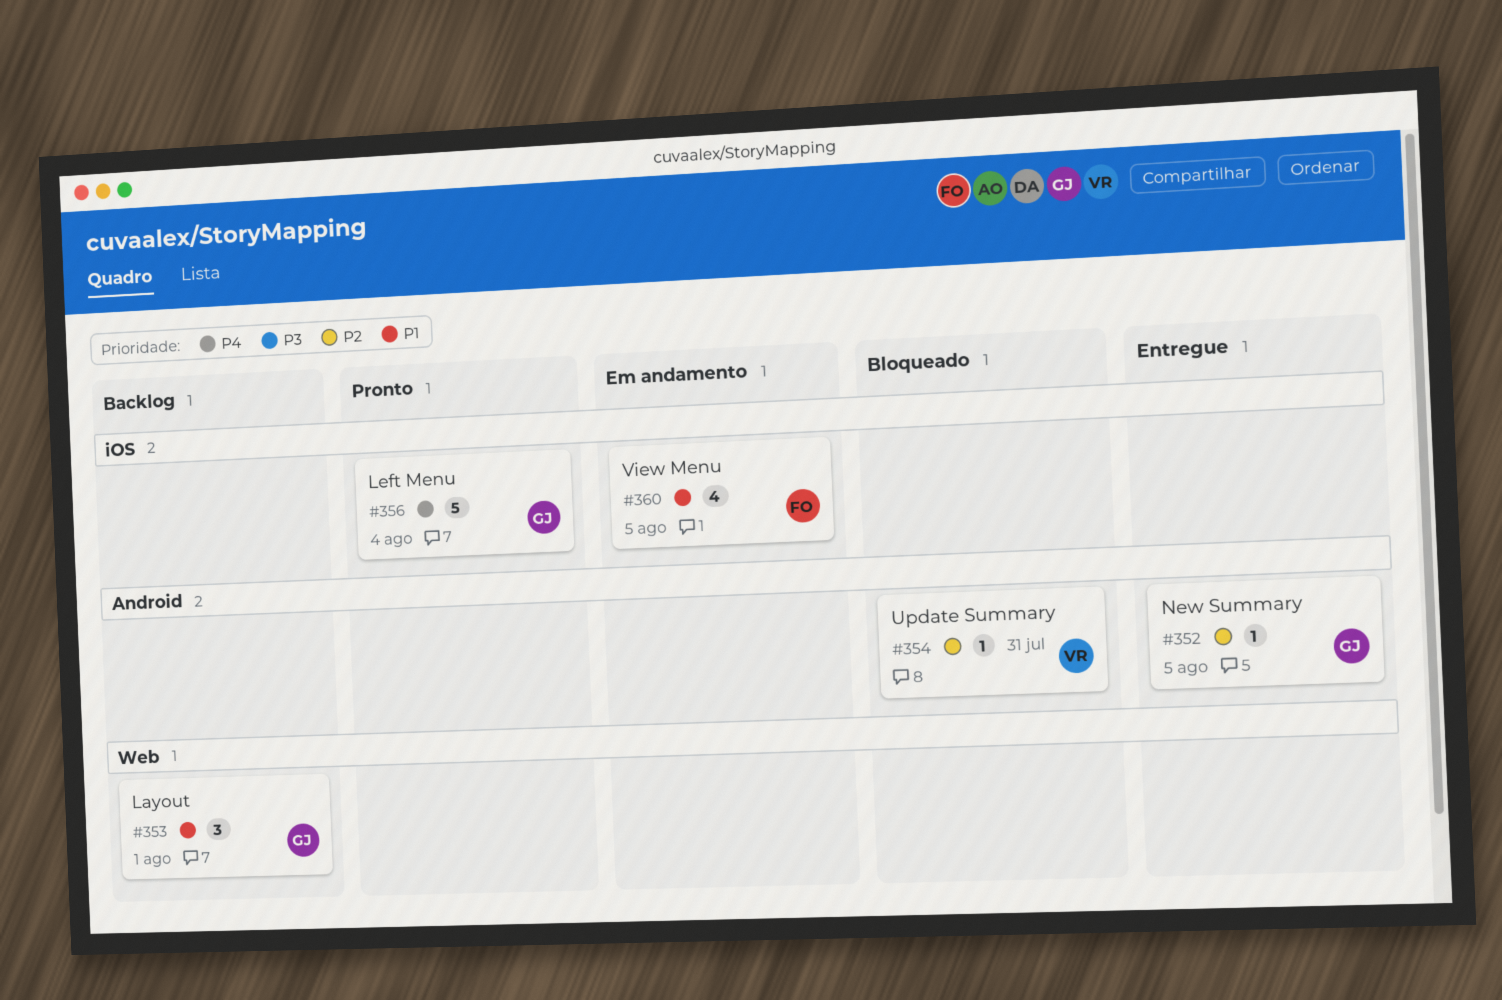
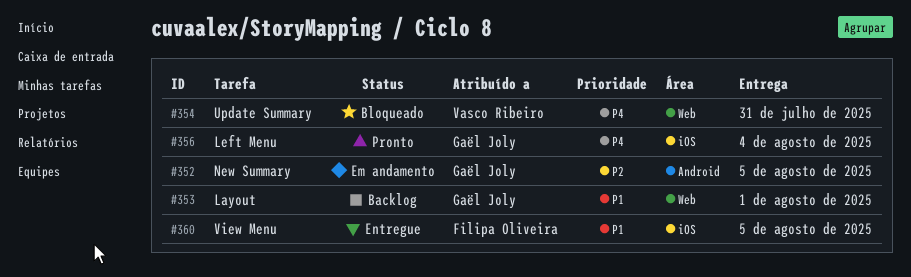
#352, status: Entregue -> Em andamento
#354, priority: P2 -> P4
#354, label: Android -> Web
#360, status: Em andamento -> Entregue

